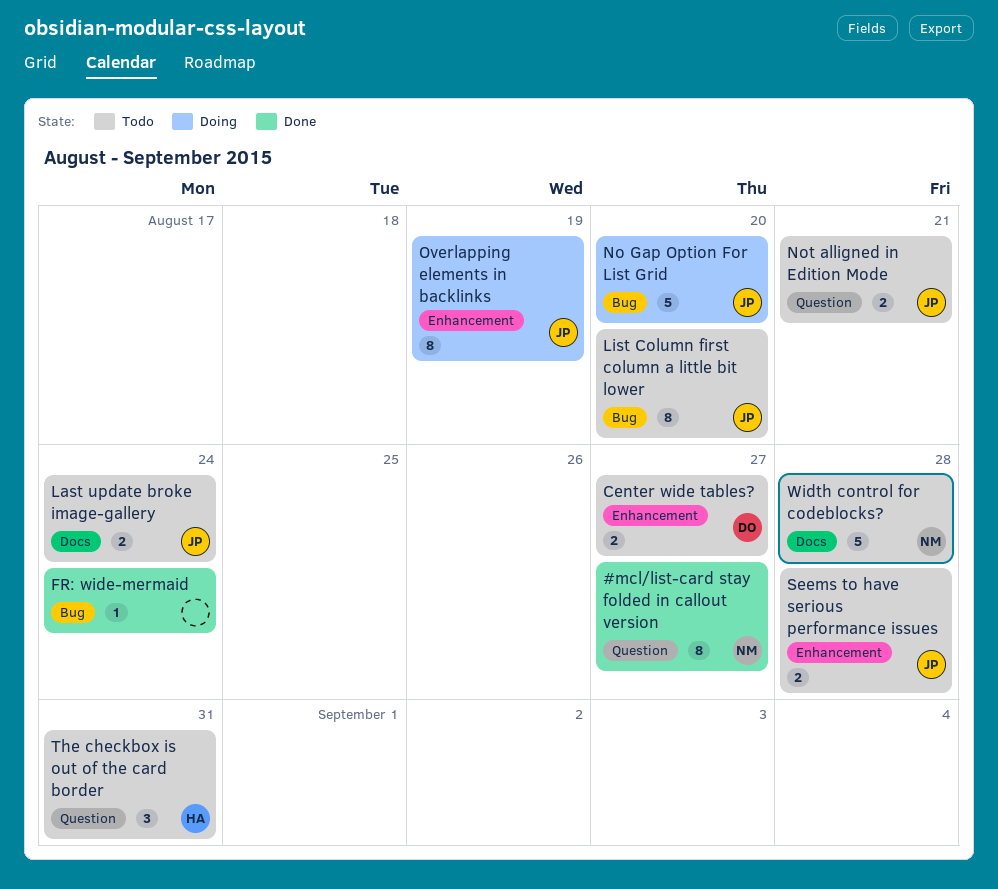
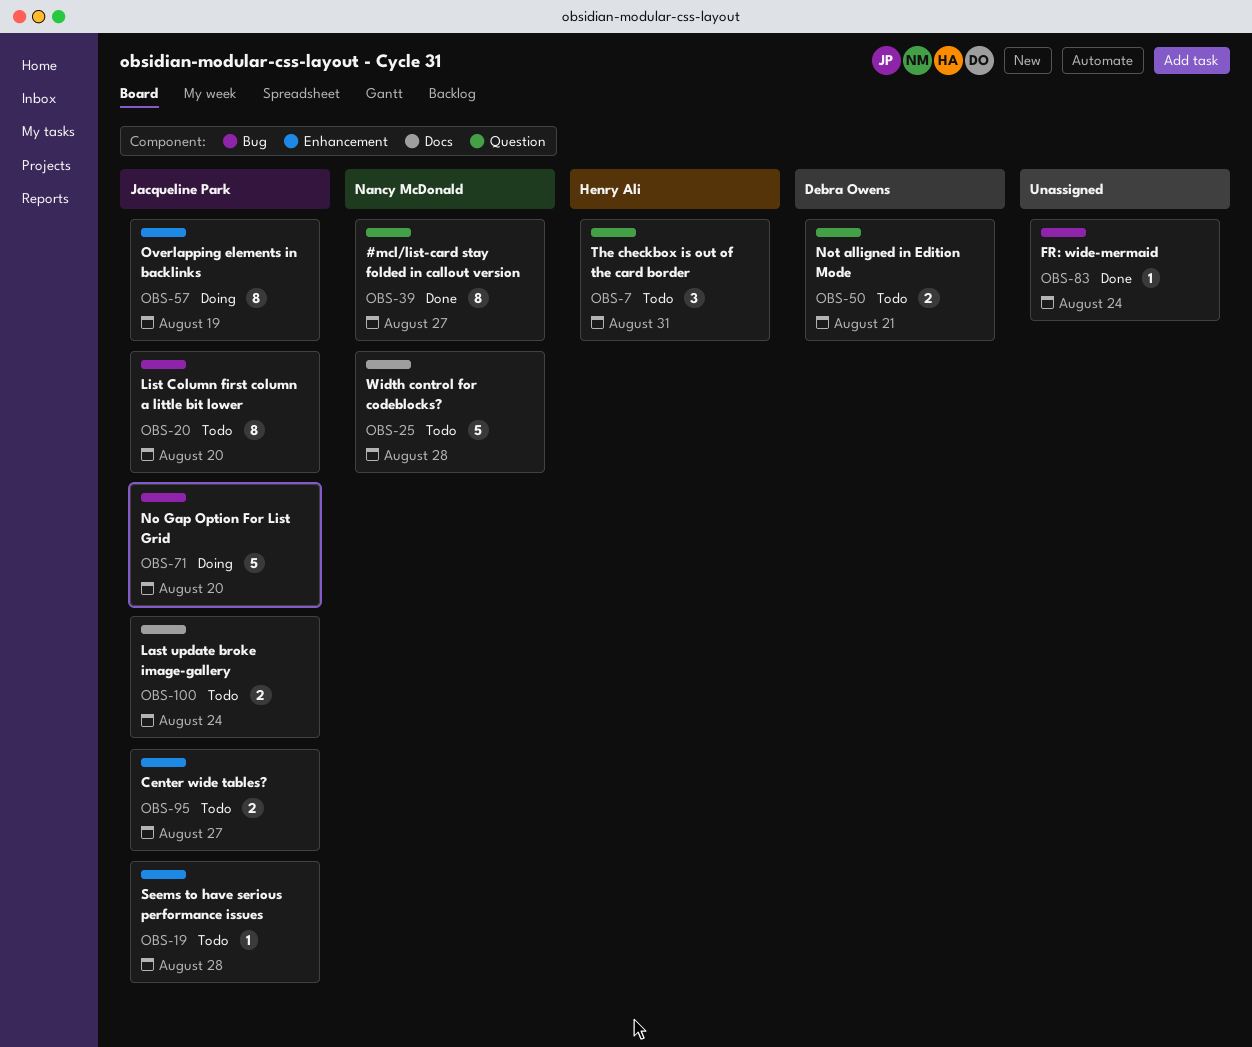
Center wide tables?, owner: Debra Owens -> Jacqueline Park
Not alligned in Edition Mode, owner: Jacqueline Park -> Debra Owens
Seems to have serious performance issues, estimate: 2 -> 1

